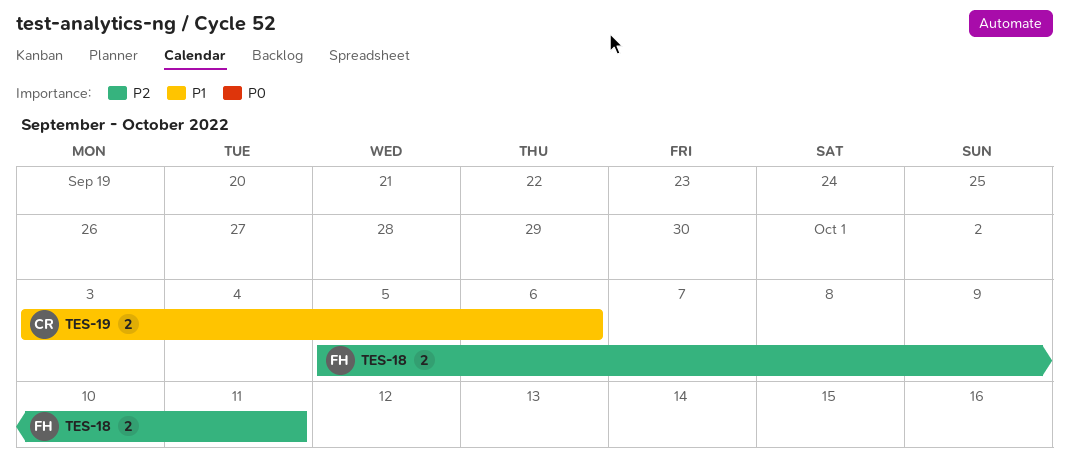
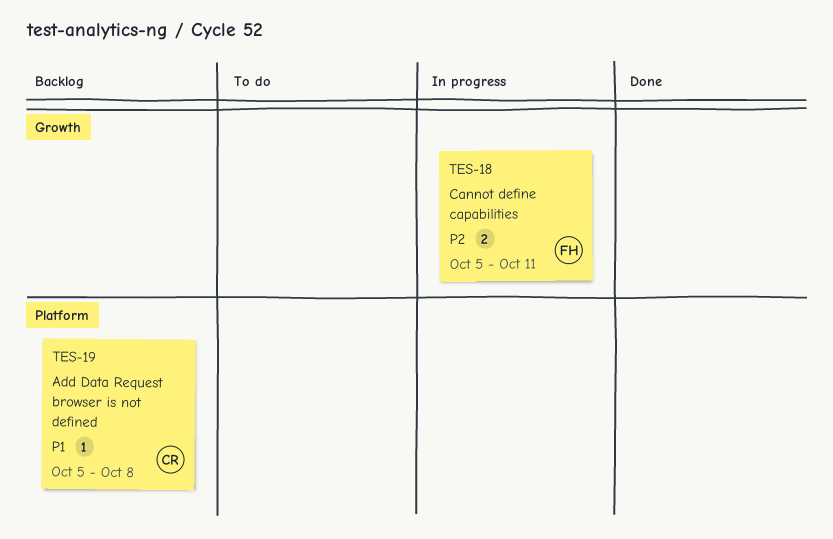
TES-19, estimate: 2 -> 1
TES-19, start: Oct 3 -> Oct 5
TES-19, due: Oct 6 -> Oct 8

